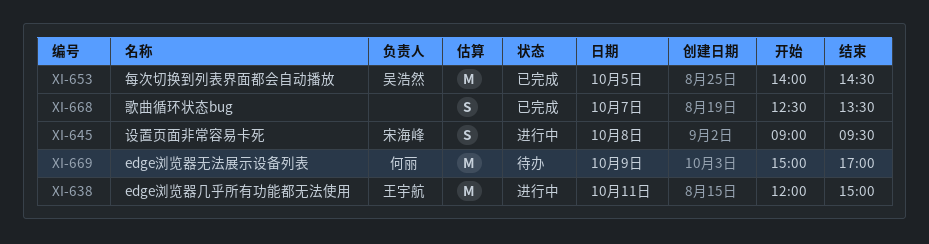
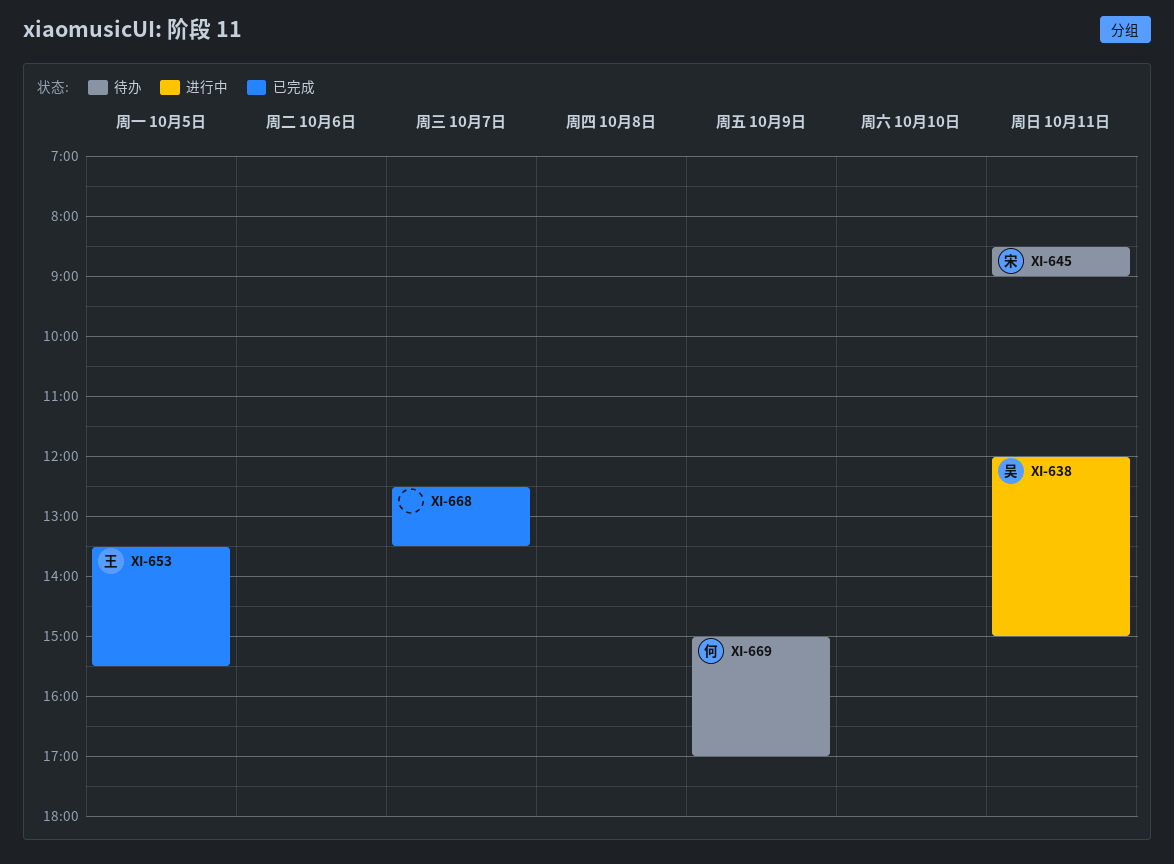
XI-638, owner: 王宇航 -> 吴浩然
XI-645, status: 进行中 -> 待办
XI-645, day: Oct 8 -> Oct 11
XI-645, begins: 09:00 -> 08:30
XI-645, ends: 09:30 -> 09:00
XI-653, owner: 吴浩然 -> 王宇航
XI-653, begins: 14:00 -> 13:30
XI-653, ends: 14:30 -> 15:30

